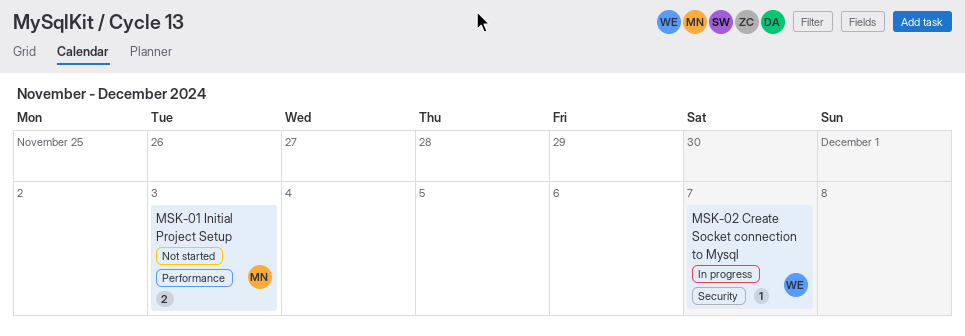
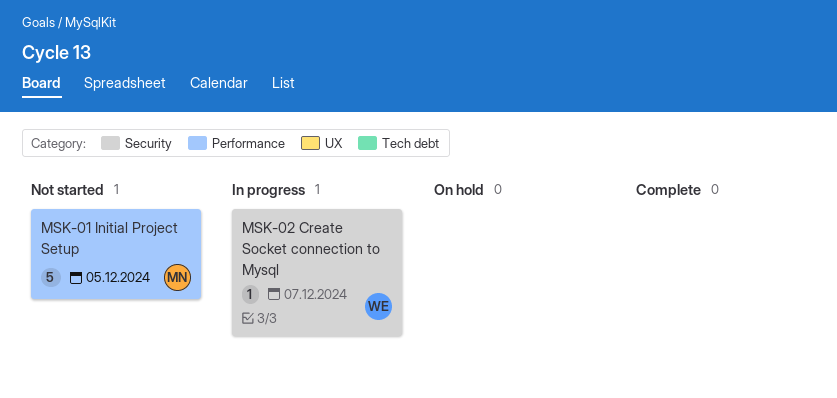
MSK-01 Initial Project Setup, estimate: 2 -> 5
MSK-01 Initial Project Setup, due: Dec 3 -> Dec 5

